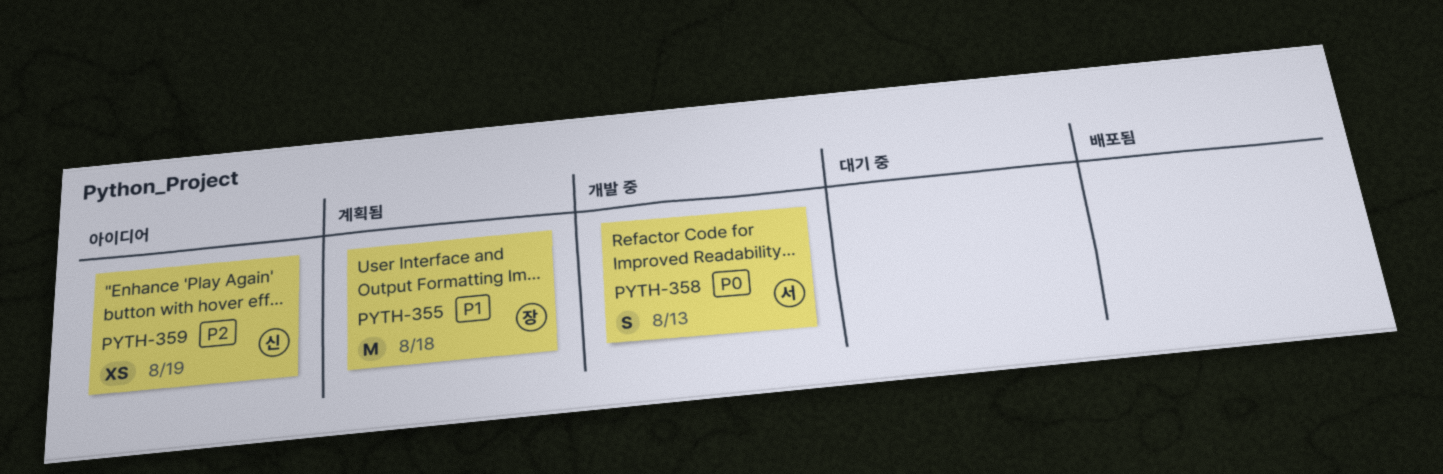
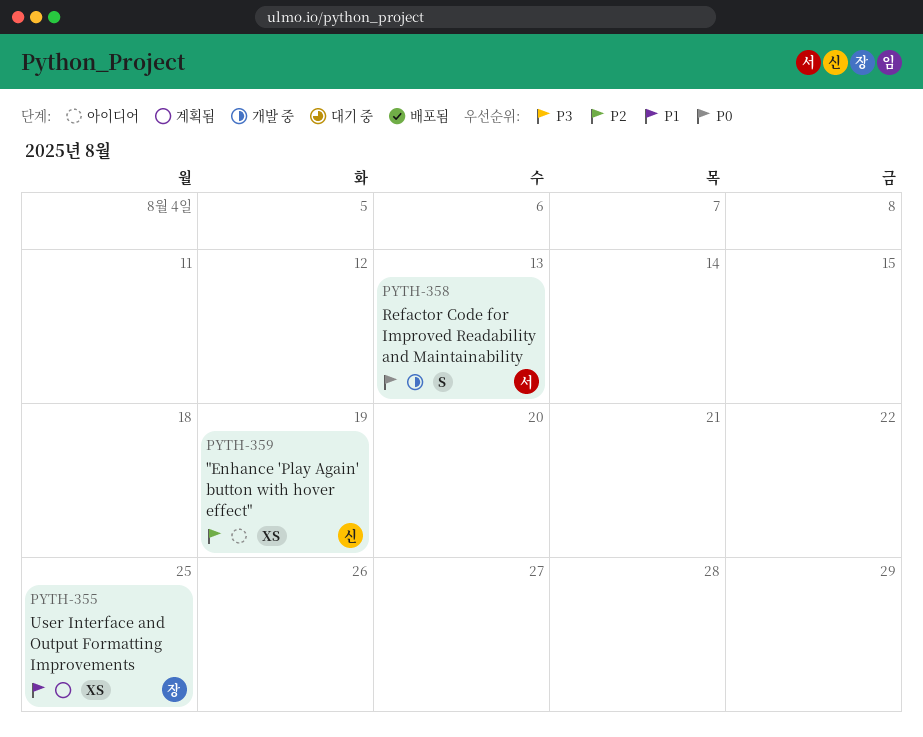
PYTH-355, estimate: M -> XS
PYTH-355, due: Aug 18 -> Aug 25

